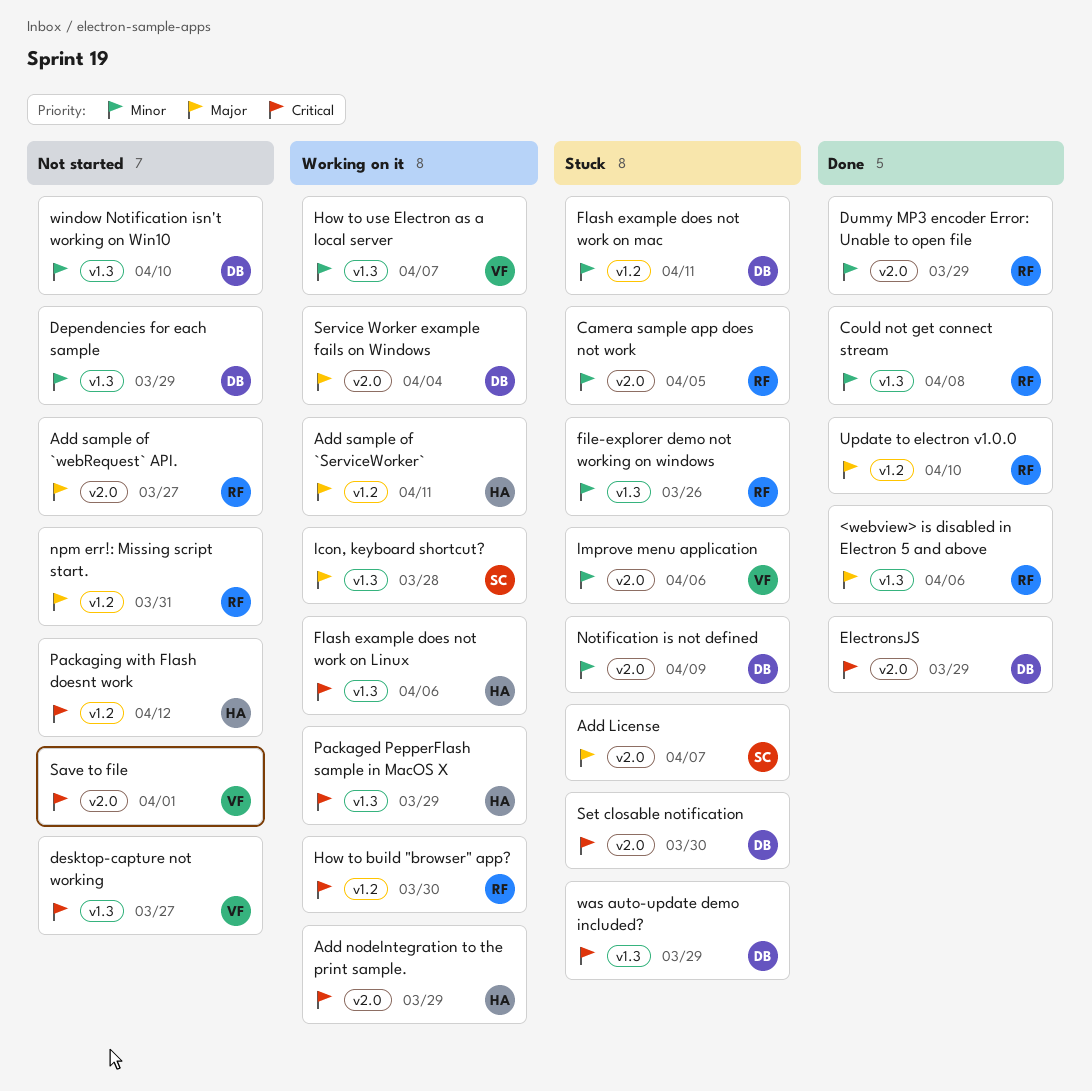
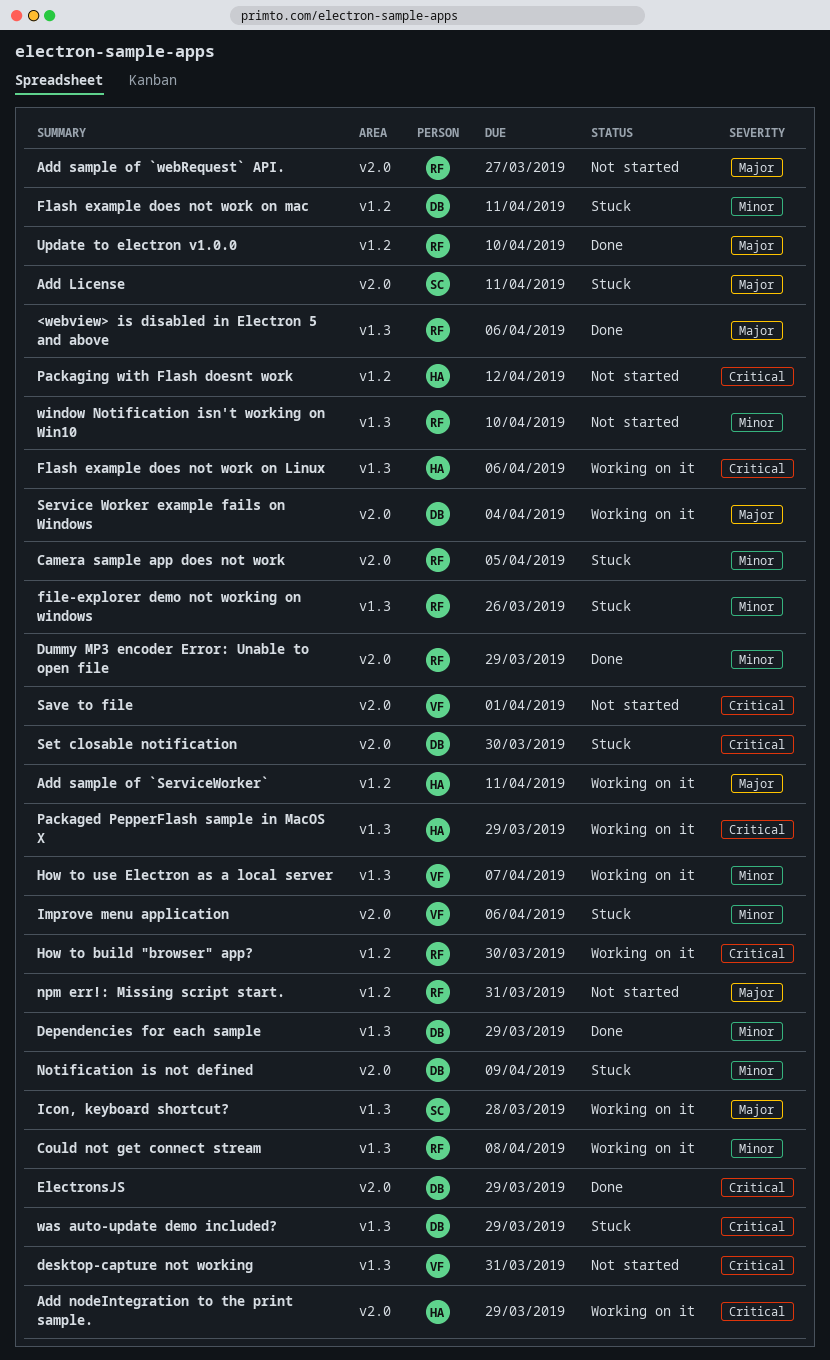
Add License, due: Apr 7 -> Apr 11
Could not get connect stream, status: Done -> Working on it
Dependencies for each sample, status: Not started -> Done
desktop-capture not working, due: Mar 27 -> Mar 31
window Notification isn't working on Win10, owner: DB -> RF

